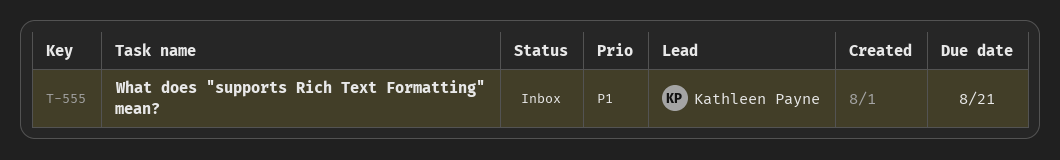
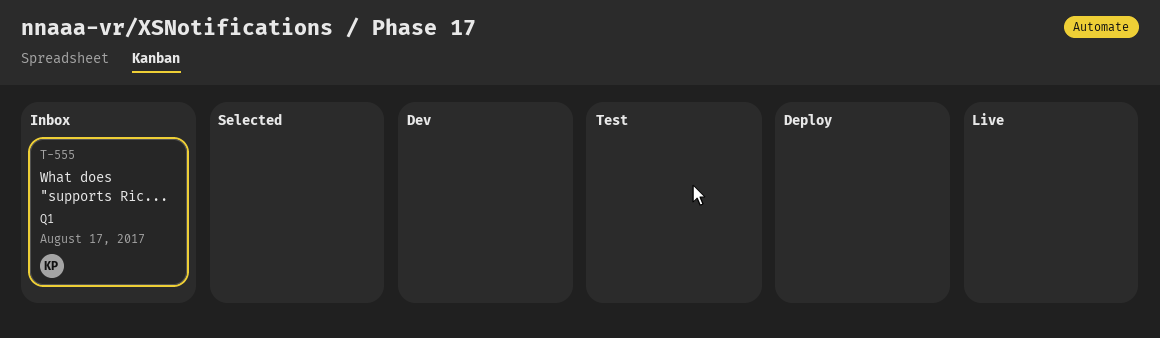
T-555, due: Aug 21 -> Aug 17

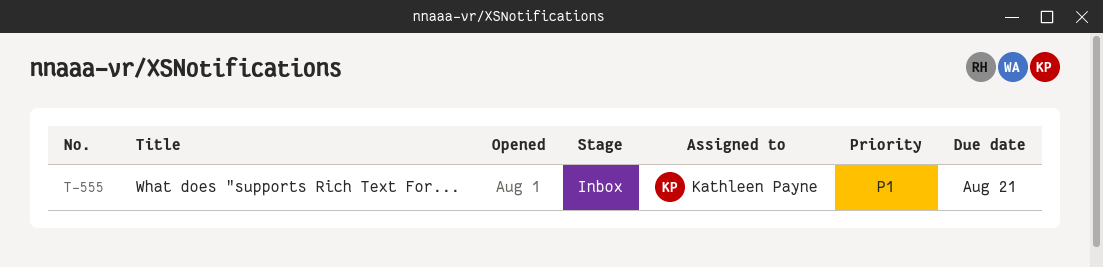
T-555, due: Aug 17 -> Aug 21

